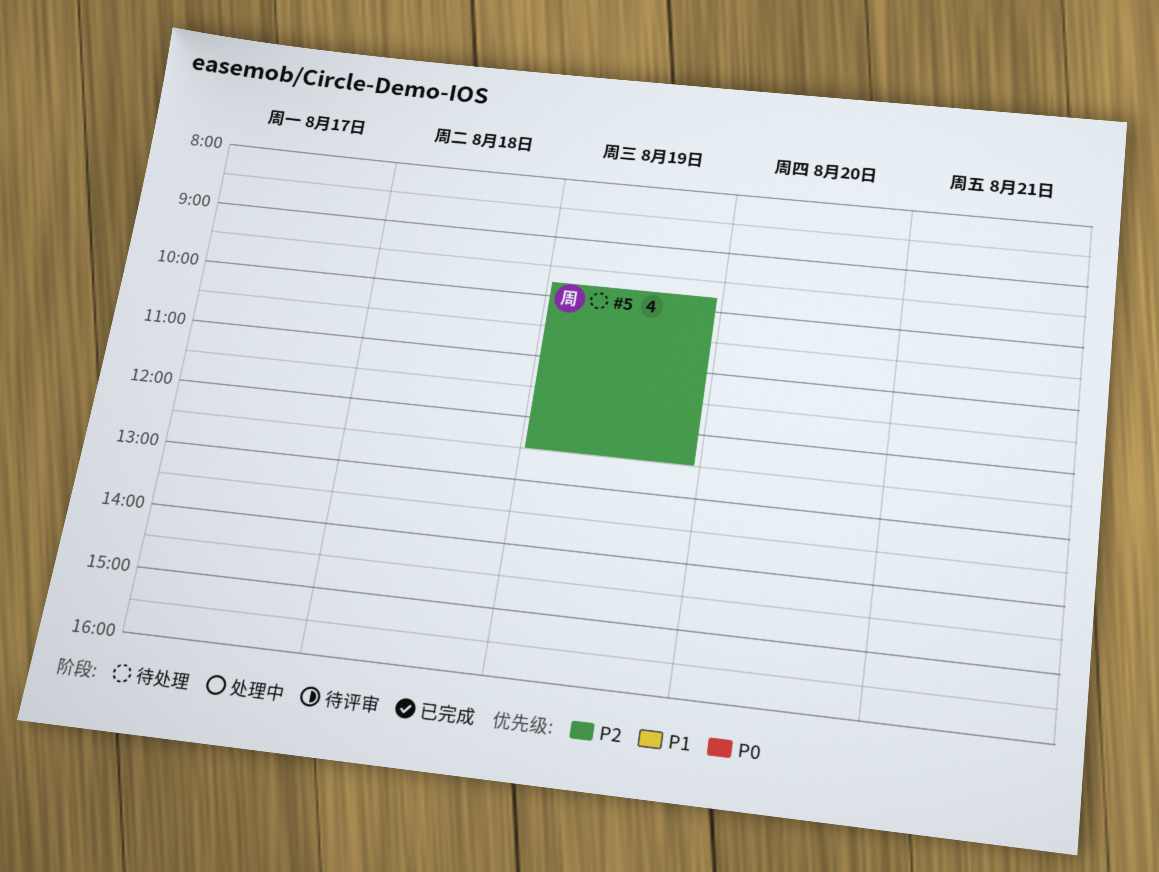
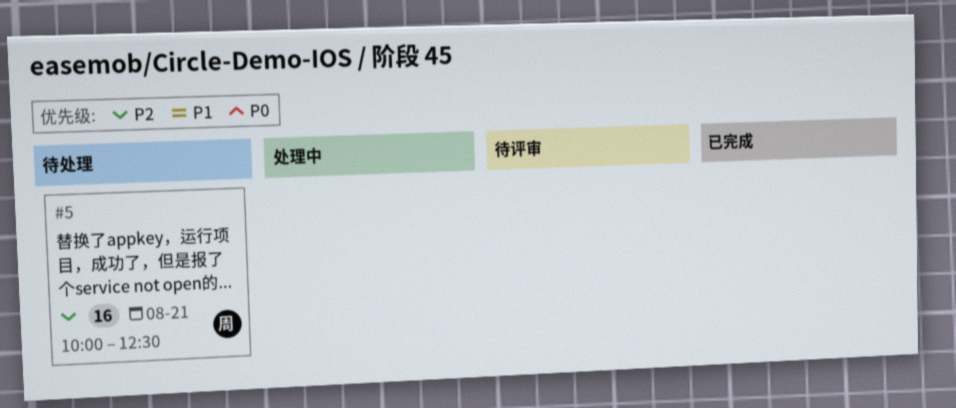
#5, estimate: 4 -> 16
#5, day: Aug 19 -> Aug 21
#5, begins: 09:45 -> 10:00

